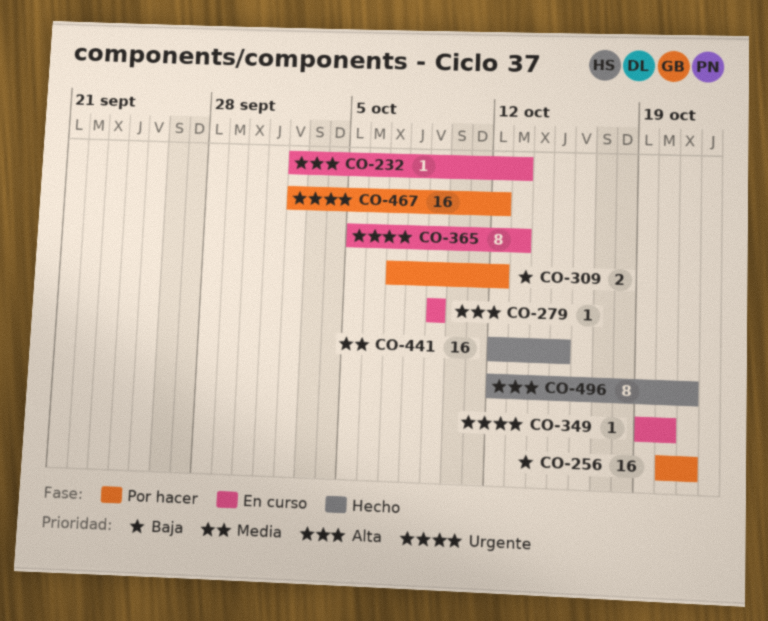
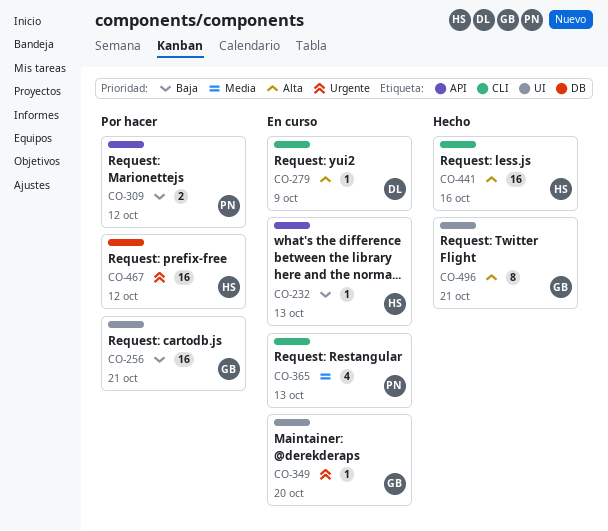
CO-232, priority: Alta -> Baja
CO-365, priority: Urgente -> Media
CO-365, estimate: 8 -> 4
CO-441, priority: Media -> Alta
CO-441, due: Oct 15 -> Oct 16

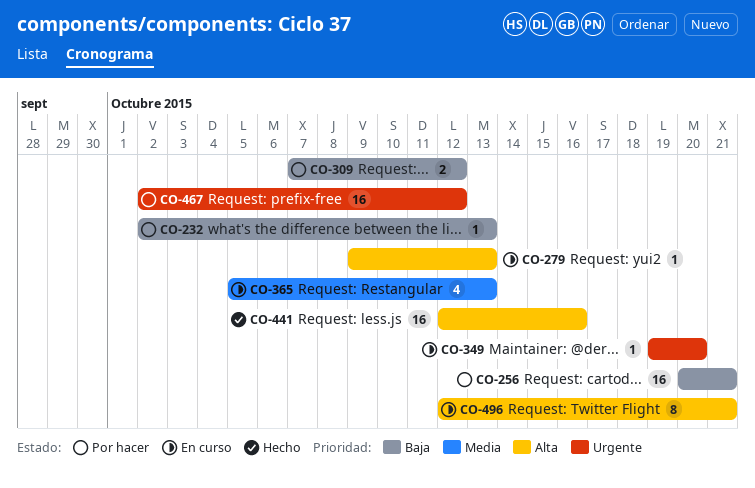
CO-232, status: En curso -> Por hacer
CO-279, due: Oct 9 -> Oct 13
CO-496, status: Hecho -> En curso

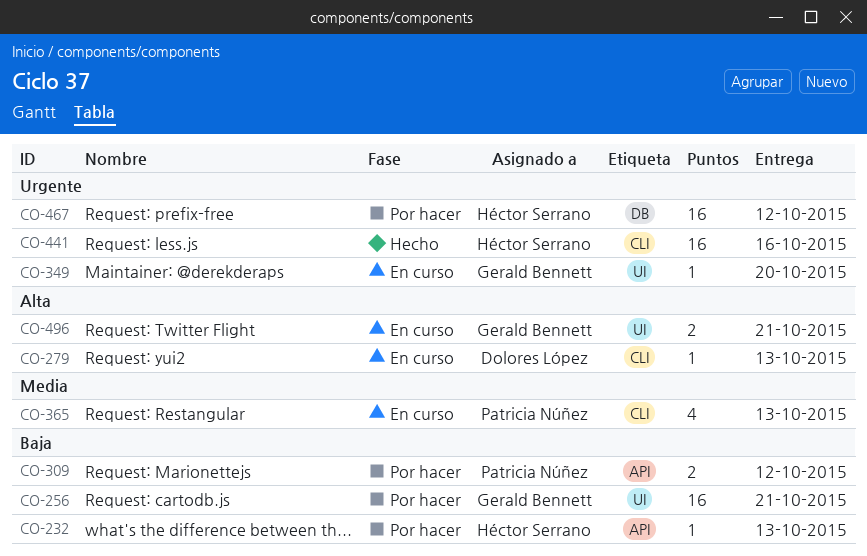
CO-441, priority: Alta -> Urgente
CO-496, estimate: 8 -> 2

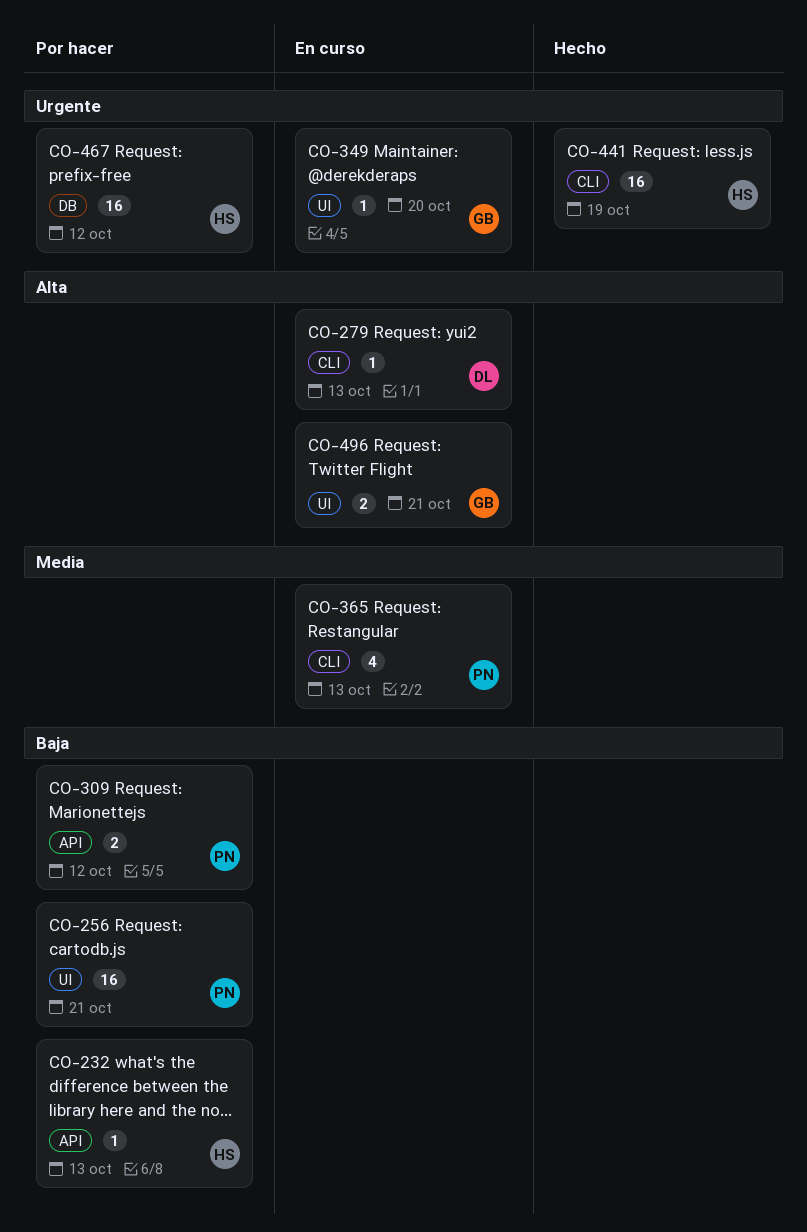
CO-256, owner: Gerald Bennett -> Patricia Núñez
CO-441, due: Oct 16 -> Oct 19

